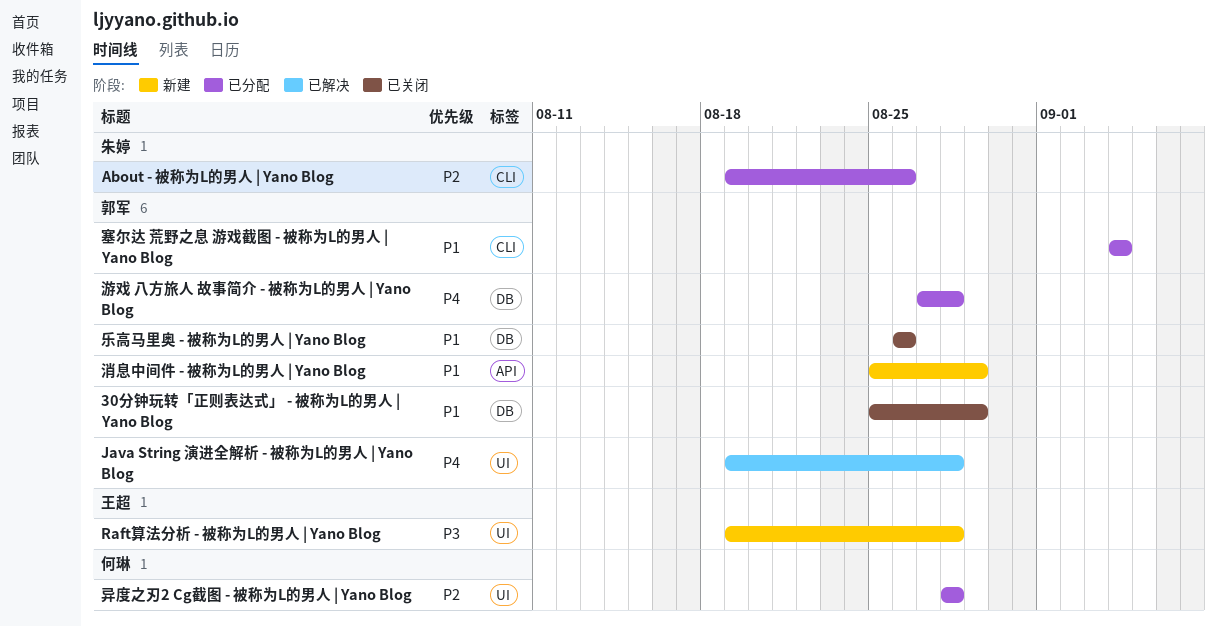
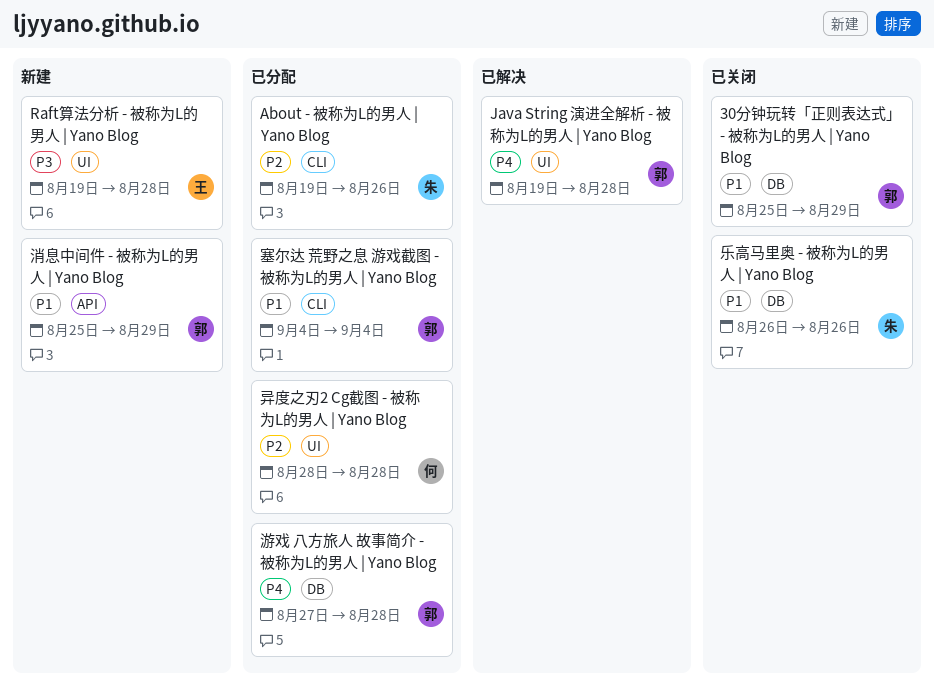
乐高马里奥 - 被称为L的男人 | Yano Blog, owner: 郭军 -> 朱婷

